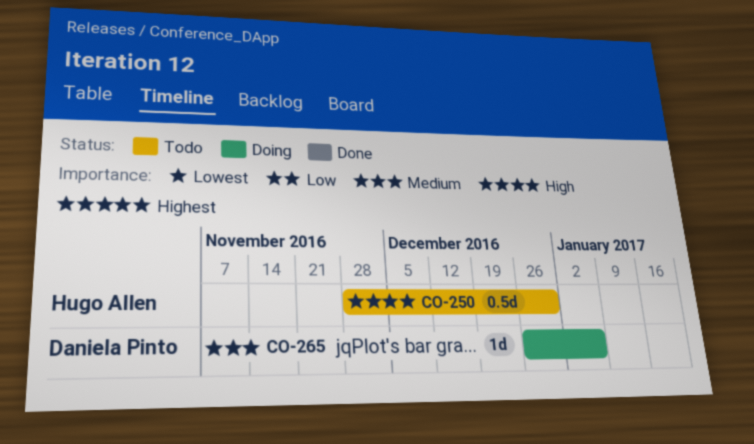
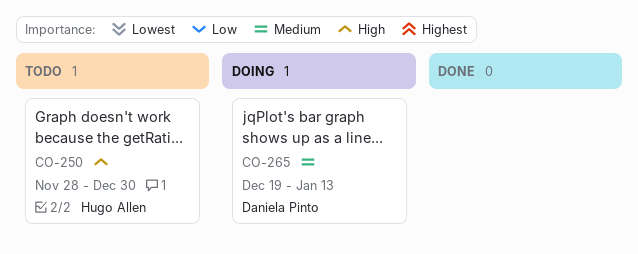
CO-265, start: Dec 26 -> Dec 19
CO-265, due: Jan 6 -> Jan 13

